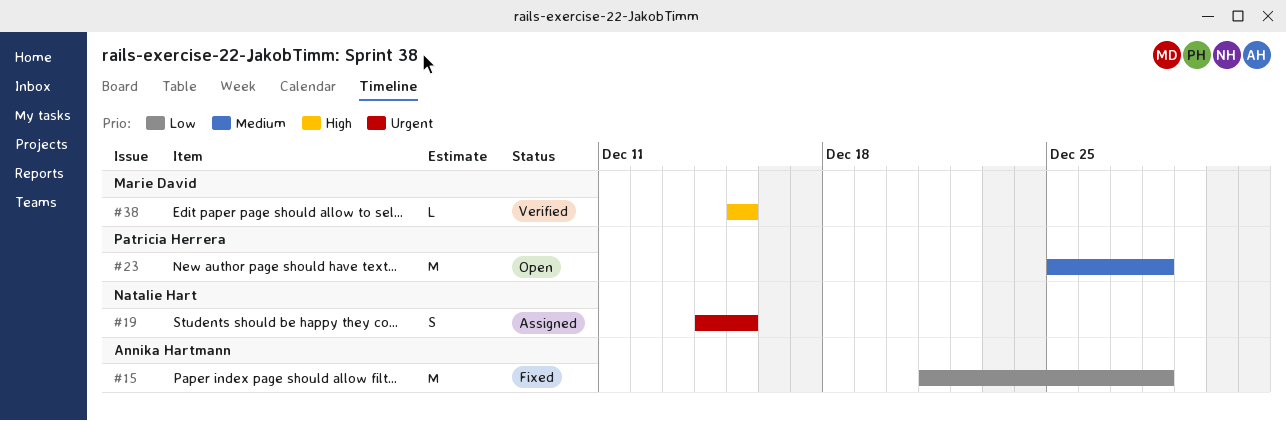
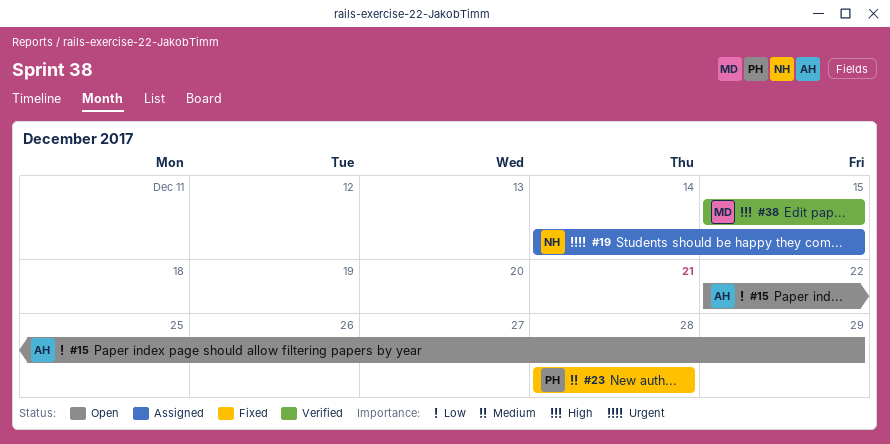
#15, status: Fixed -> Open
#15, start: Dec 21 -> Dec 22
#15, due: Dec 28 -> Dec 29
#23, status: Open -> Fixed
#23, start: Dec 25 -> Dec 28

